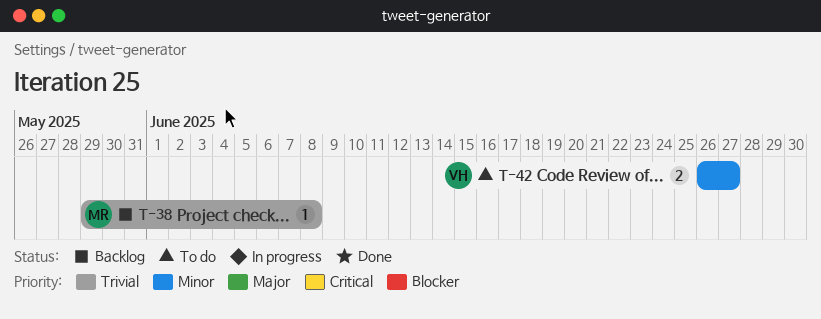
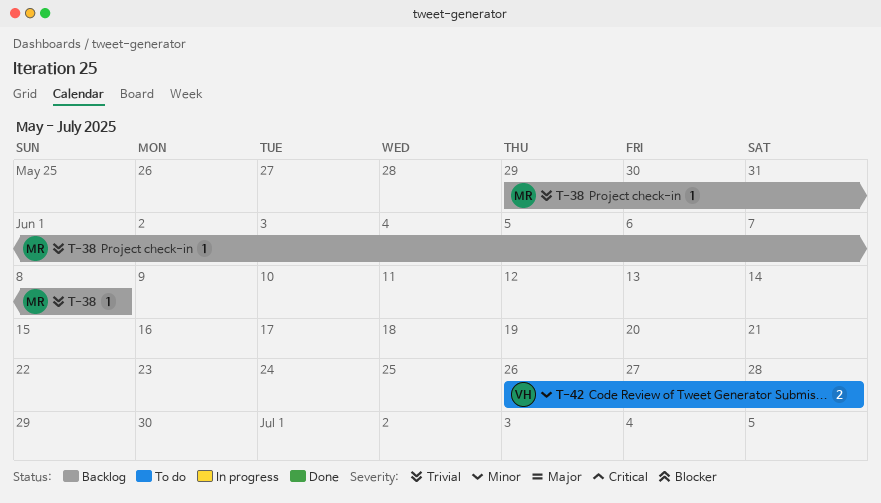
T-42, due: Jun 27 -> Jun 28

